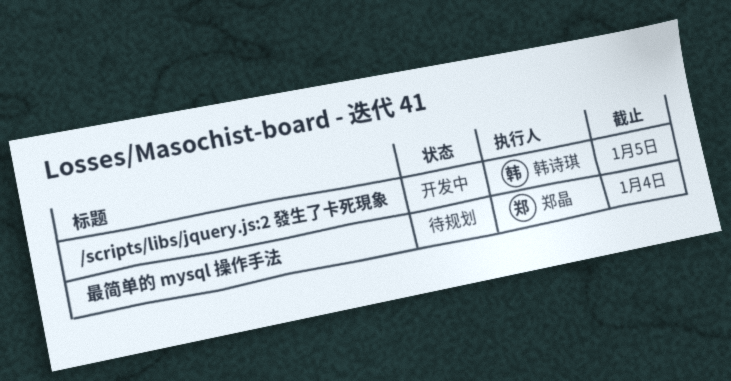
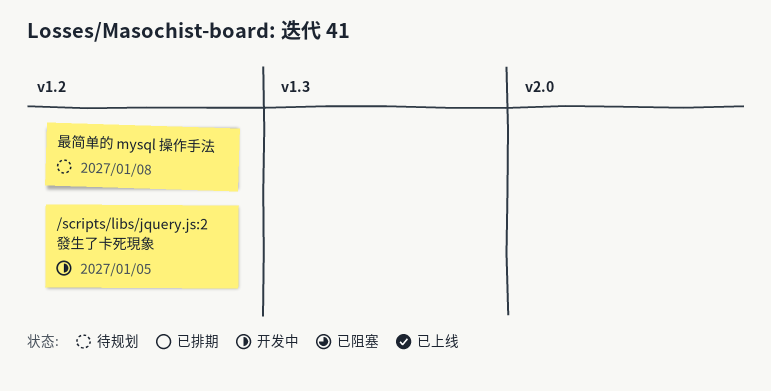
最简单的 mysql 操作手法, due: Jan 4 -> Jan 8

